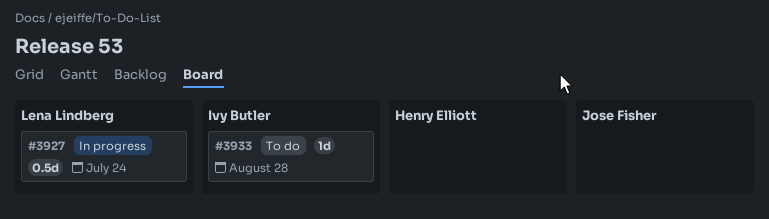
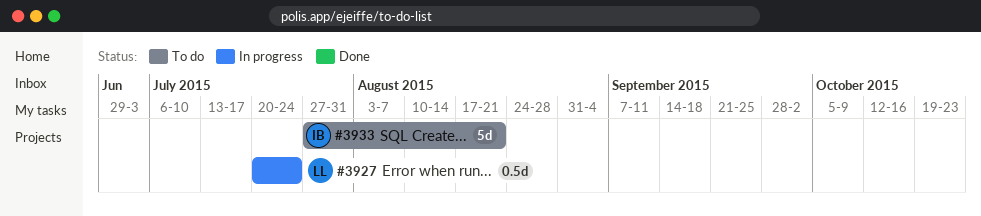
#3933, estimate: 1d -> 5d
#3933, due: Aug 28 -> Aug 21

